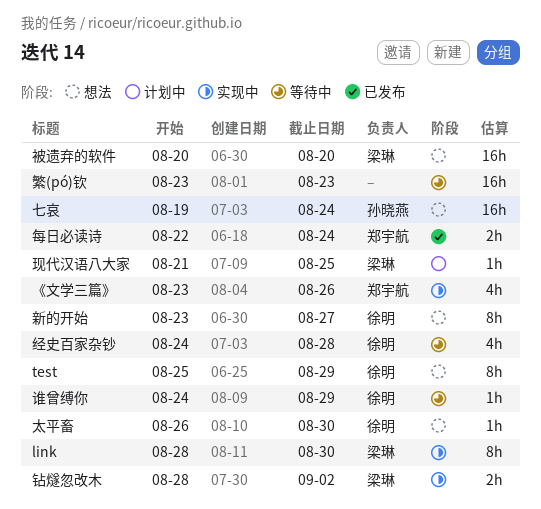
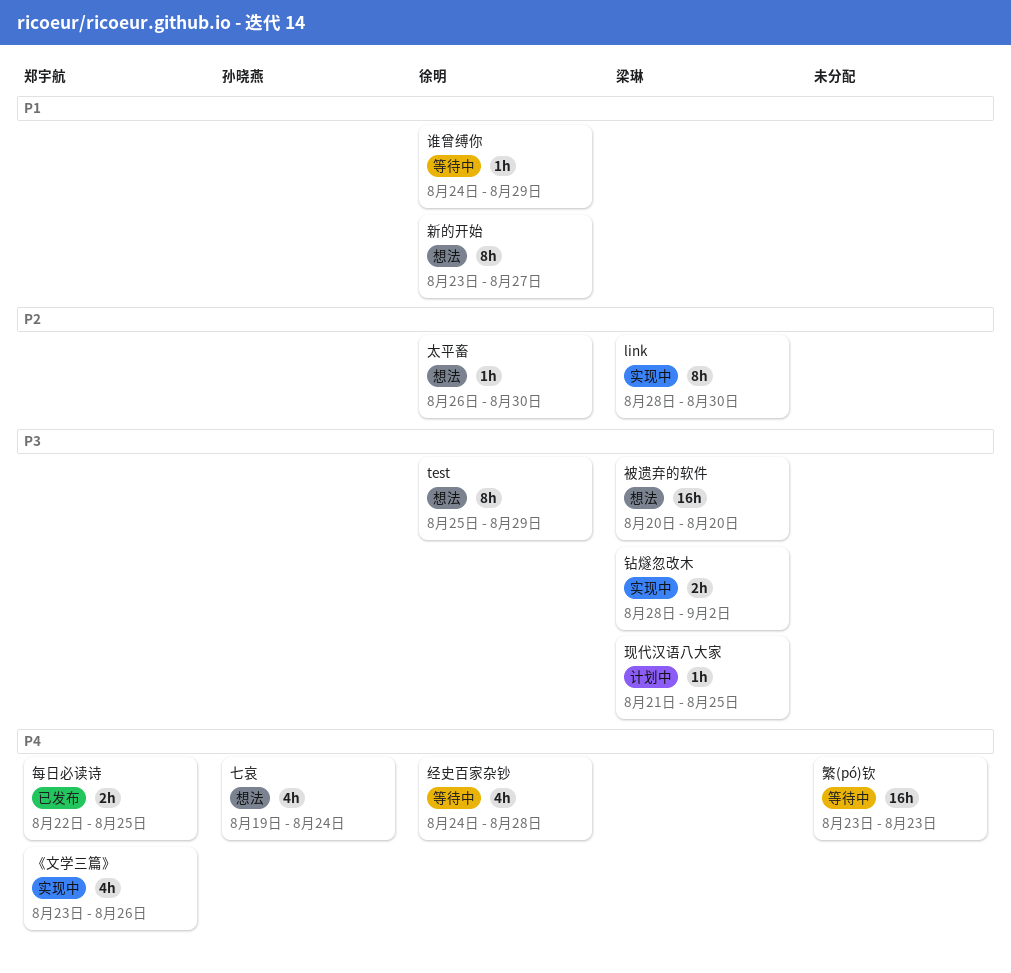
七哀, estimate: 16h -> 4h
每日必读诗, due: Aug 24 -> Aug 25

